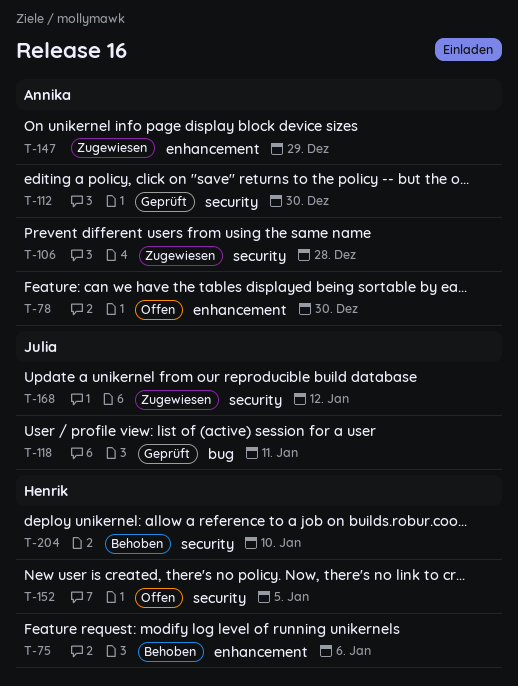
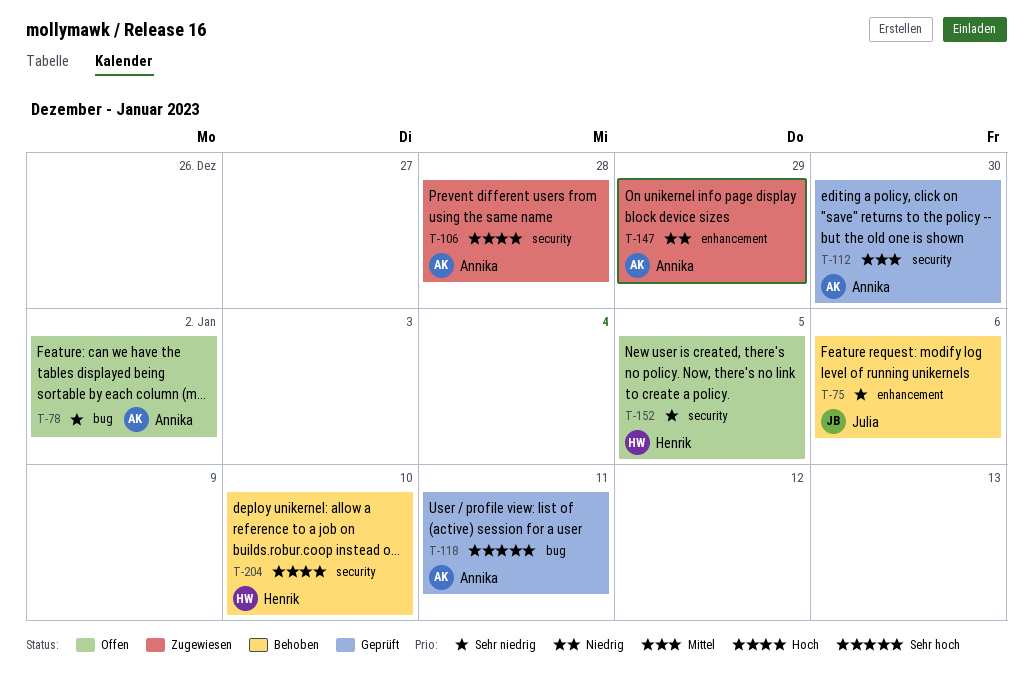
T-75, owner: Henrik -> Julia
T-78, label: enhancement -> bug
T-78, due: Dec 30 -> Jan 2
T-118, owner: Julia -> Annika
T-168: present -> none

